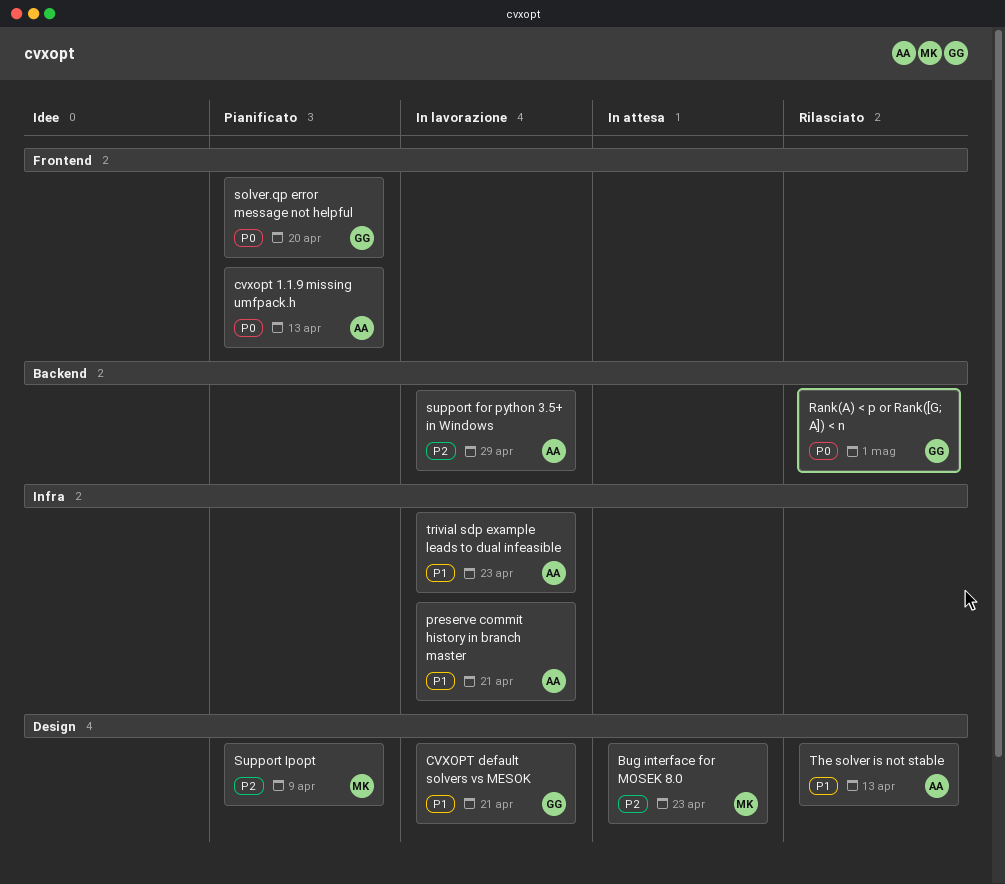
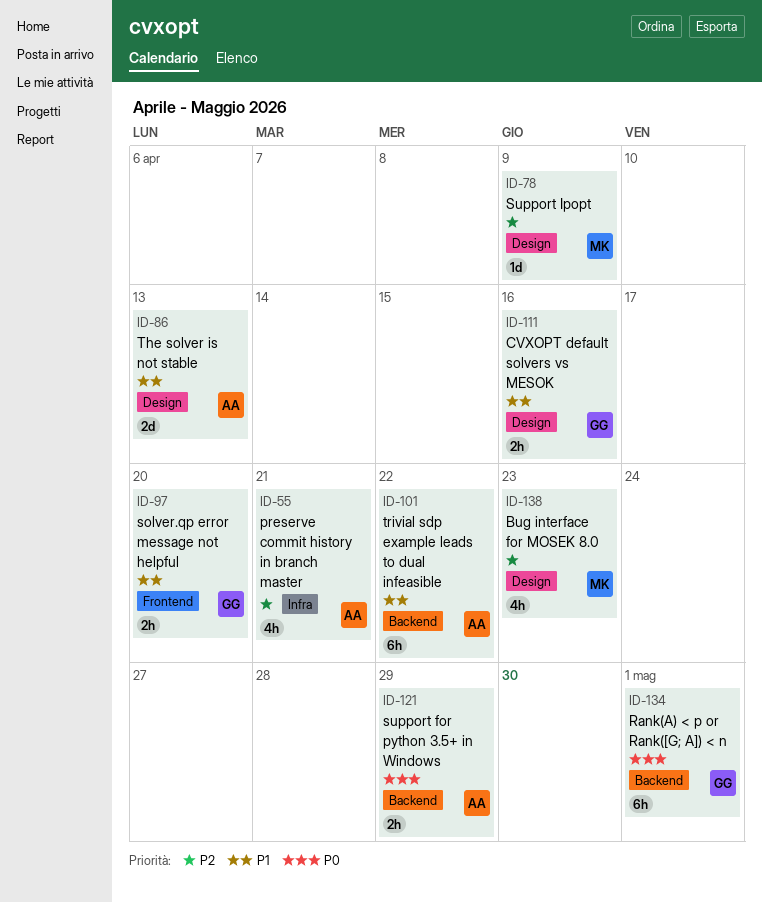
cvxopt 1.1.9 missing umfpack.h: present -> none
CVXOPT default solvers vs MESOK, due: Apr 21 -> Apr 16
preserve commit history in branch master, priority: P1 -> P2
solver.qp error message not helpful, priority: P0 -> P1
support for python 3.5+ in Windows, priority: P2 -> P0
trivial sdp example leads to dual infeasible, label: Infra -> Backend
trivial sdp example leads to dual infeasible, due: Apr 23 -> Apr 22

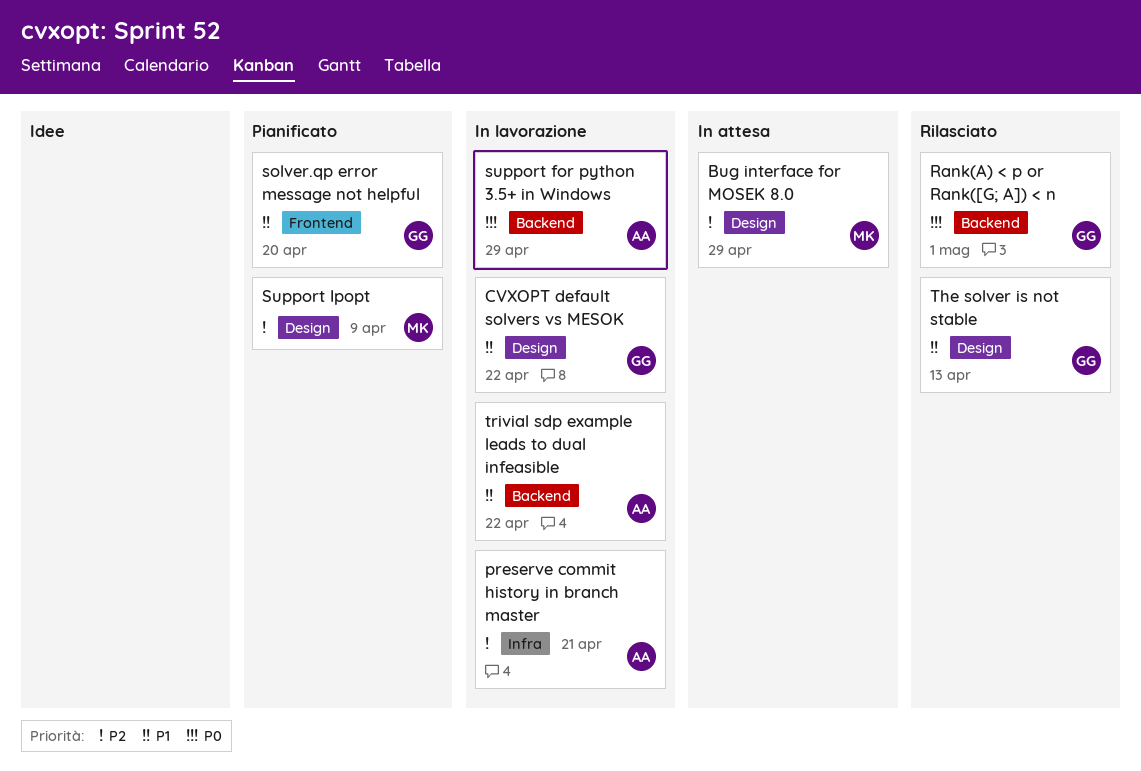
Bug interface for MOSEK 8.0, due: Apr 23 -> Apr 29
CVXOPT default solvers vs MESOK, due: Apr 16 -> Apr 22
The solver is not stable, owner: AA -> GG

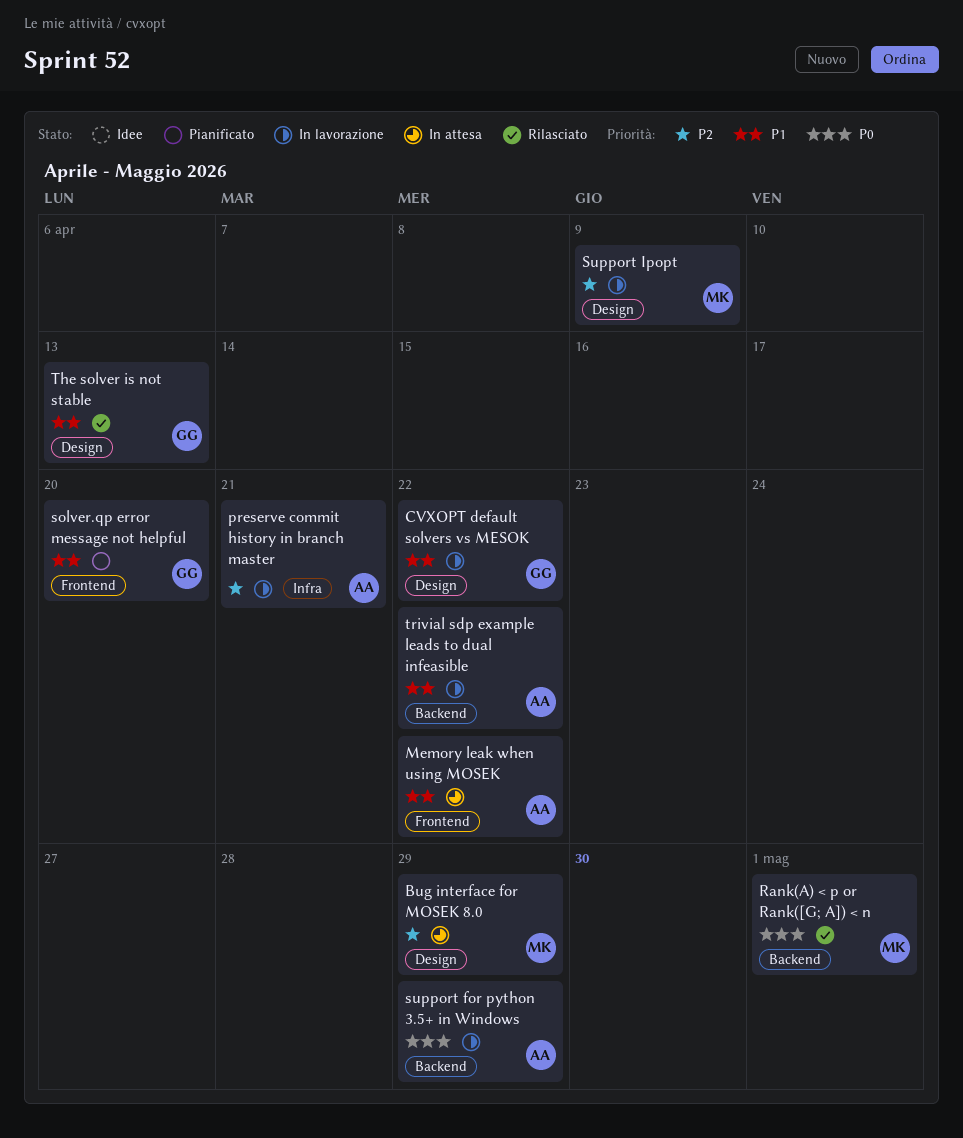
Memory leak when using MOSEK: none -> present
Rank(A) < p or Rank([G; A]) < n, owner: GG -> MK
Support Ipopt, status: Pianificato -> In lavorazione

